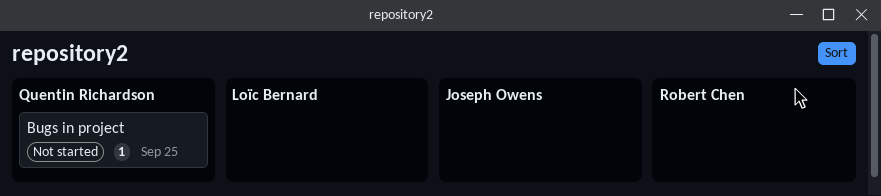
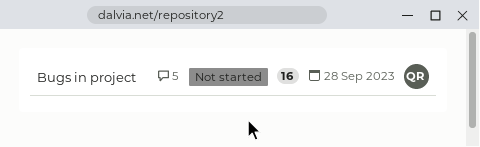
Bugs in project, estimate: 1 -> 16
Bugs in project, due: Sep 25 -> Sep 28

